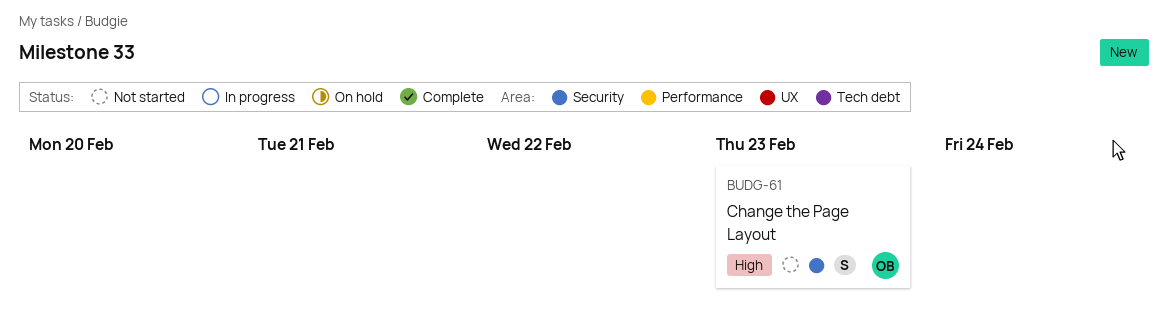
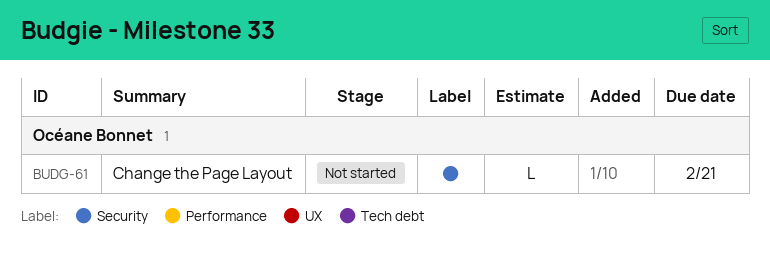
BUDG-61, estimate: S -> L
BUDG-61, due: Feb 23 -> Feb 21

